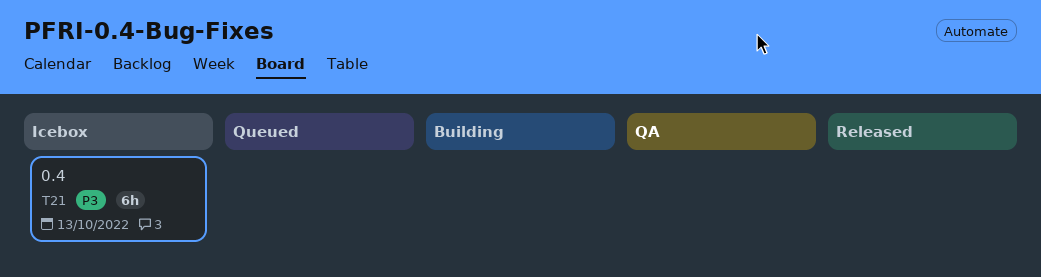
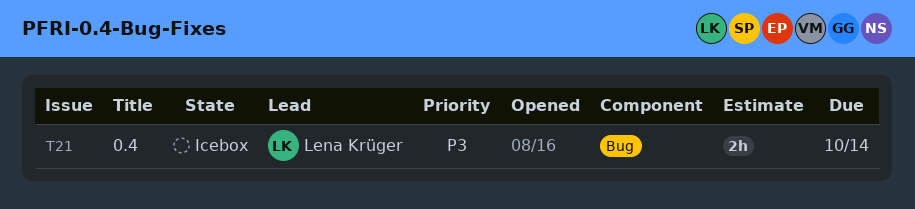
T21, estimate: 6h -> 2h
T21, due: Oct 13 -> Oct 14

